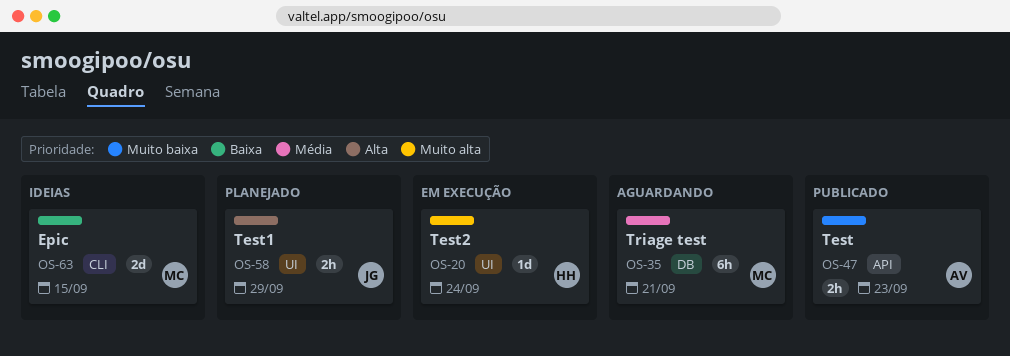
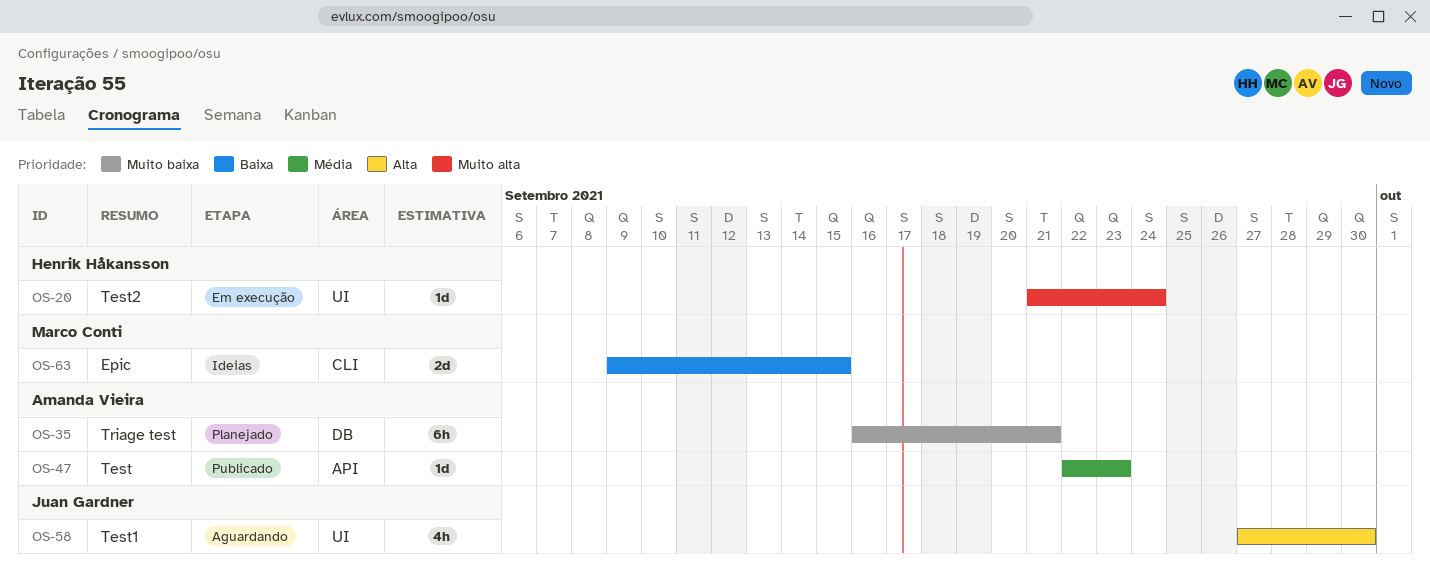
OS-35, status: Aguardando -> Planejado
OS-35, owner: Marco Conti -> Amanda Vieira
OS-35, priority: Média -> Muito baixa
OS-47, priority: Muito baixa -> Média
OS-47, estimate: 2h -> 1d
OS-58, status: Planejado -> Aguardando
OS-58, estimate: 2h -> 4h
OS-58, due: Sep 29 -> Sep 30

